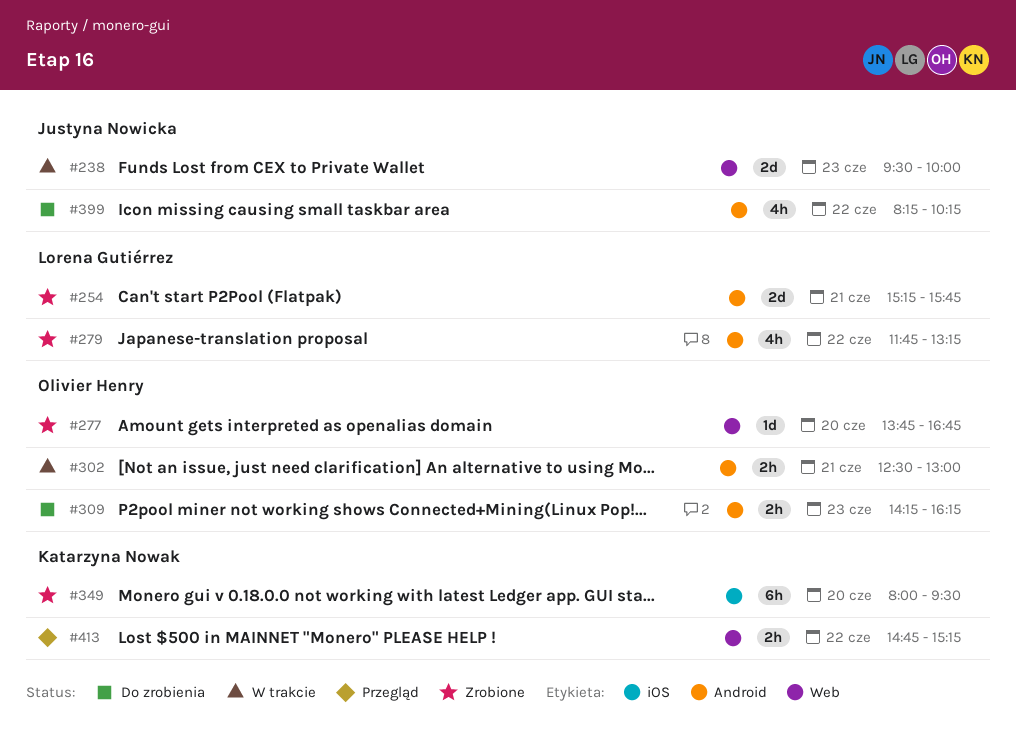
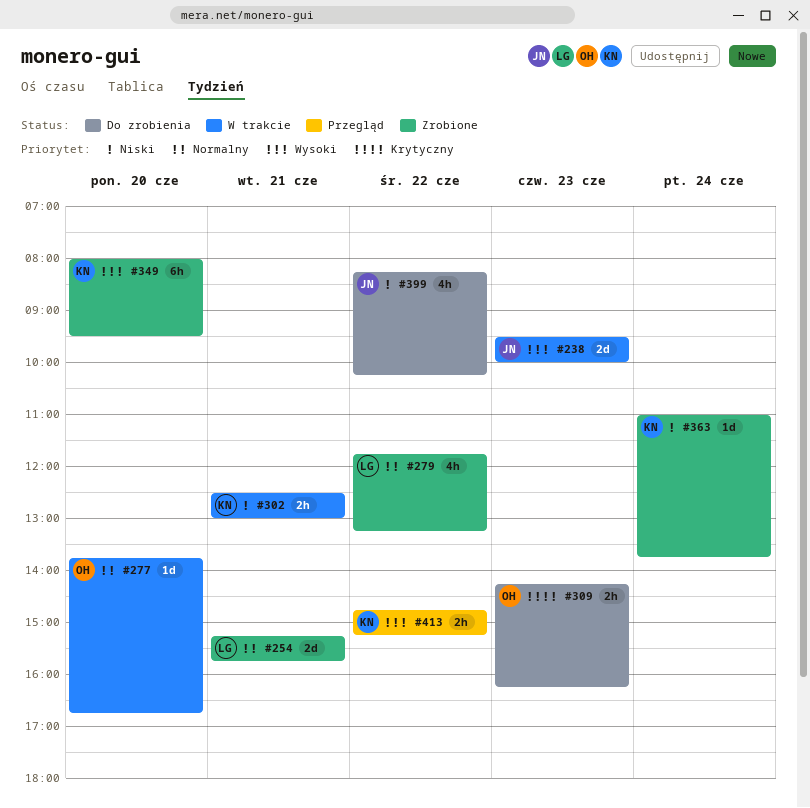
#277, status: Zrobione -> W trakcie
#302, owner: Olivier Henry -> Katarzyna Nowak
#363: none -> present

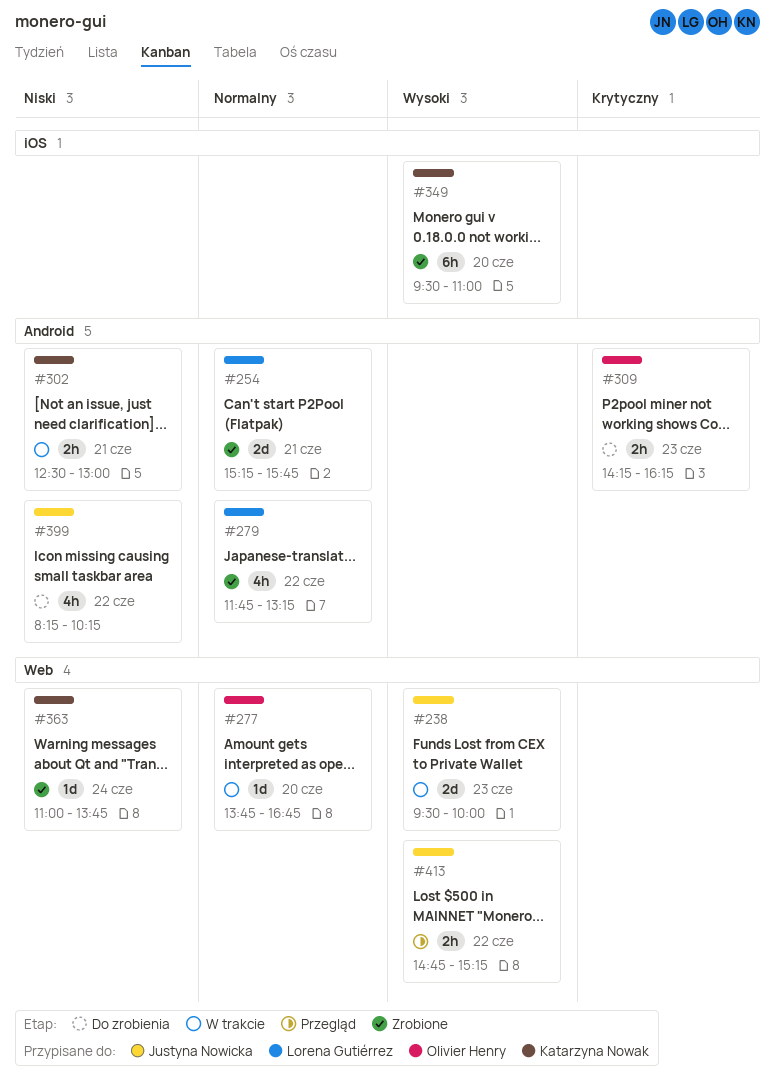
#349, begins: 08:00 -> 09:30
#349, ends: 09:30 -> 11:00
#413, owner: Katarzyna Nowak -> Justyna Nowicka

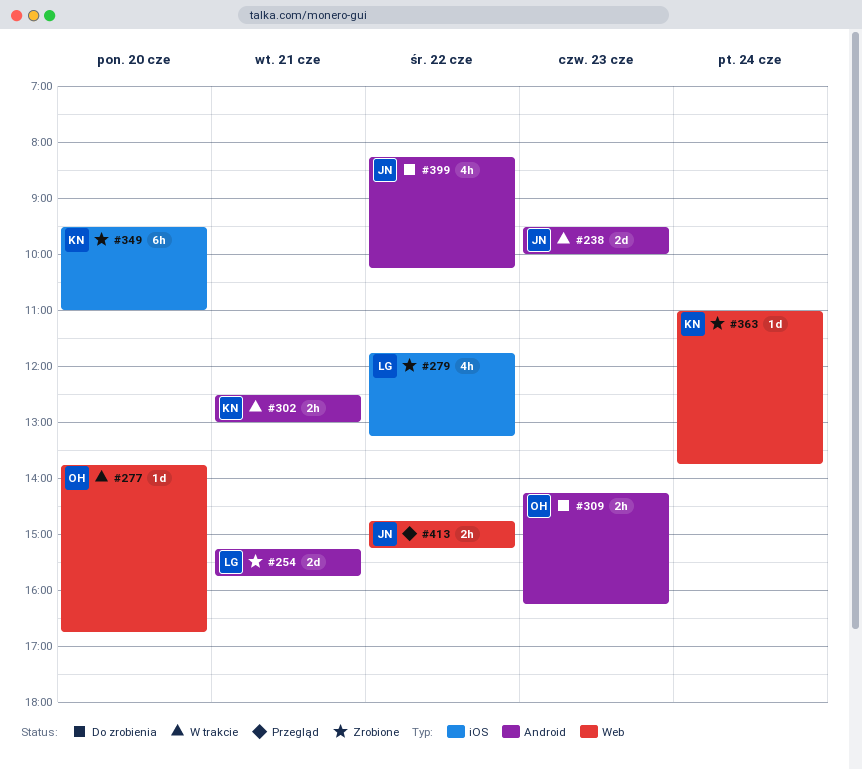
#238, label: Web -> Android
#279, label: Android -> iOS

